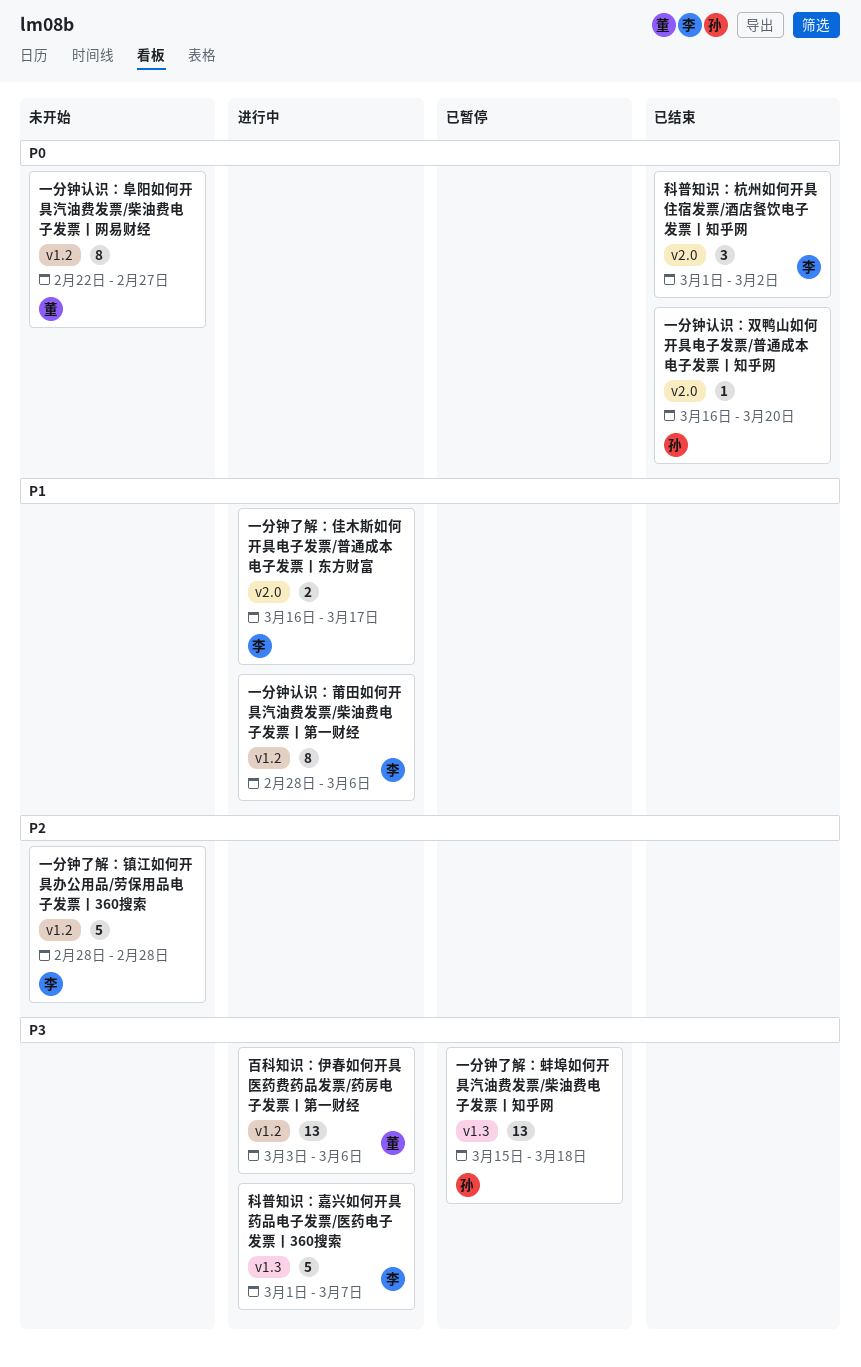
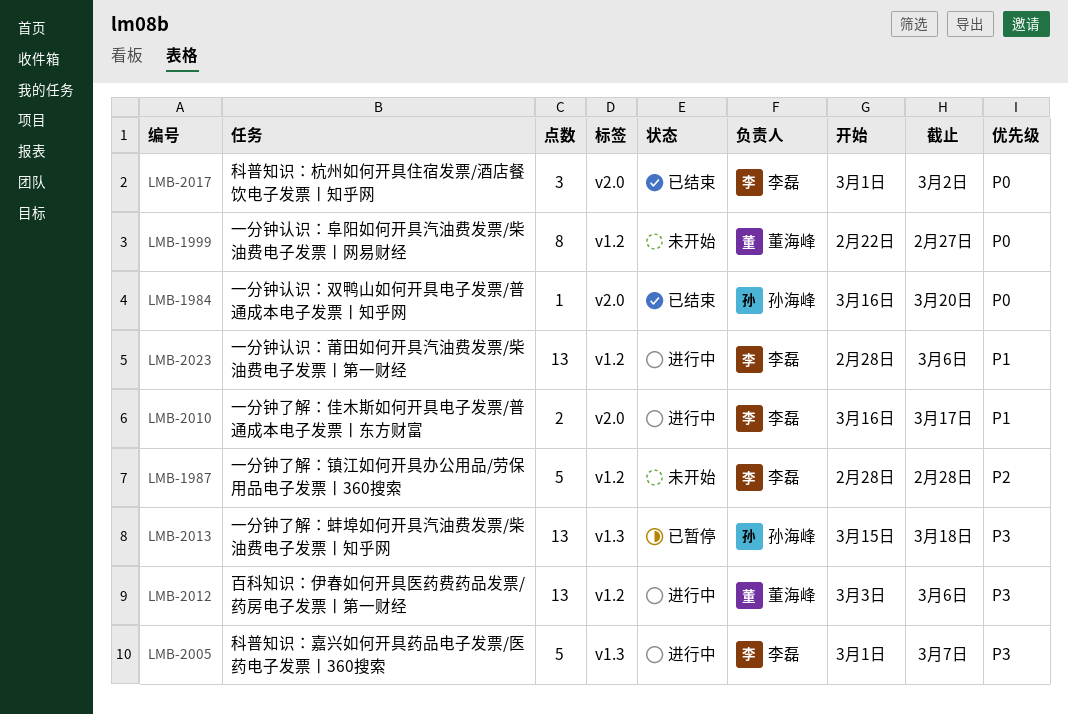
一分钟认识：莆田如何开具汽油费发票/柴油费电子发票丨第一财经, estimate: 8 -> 13

